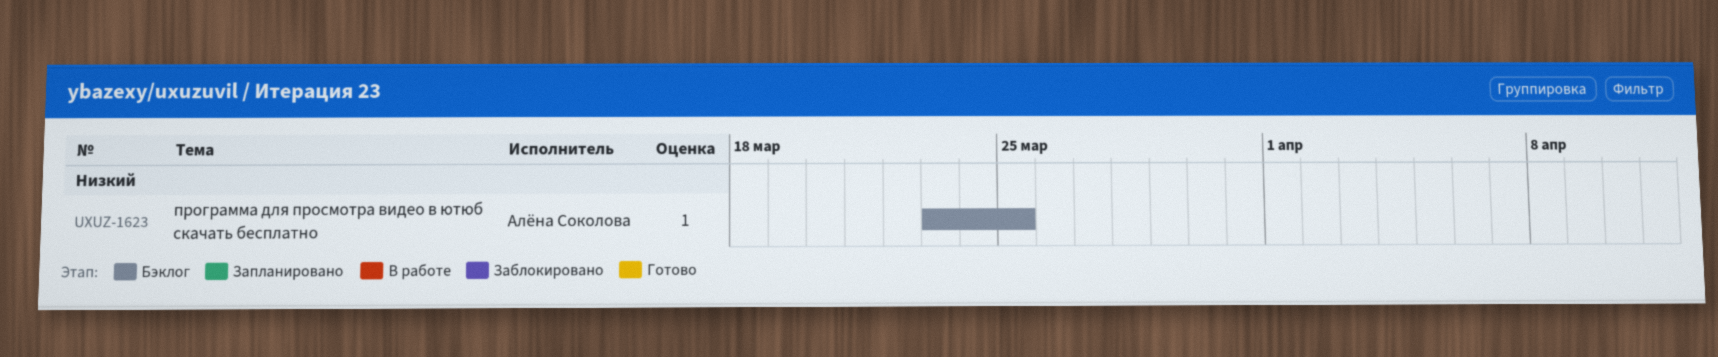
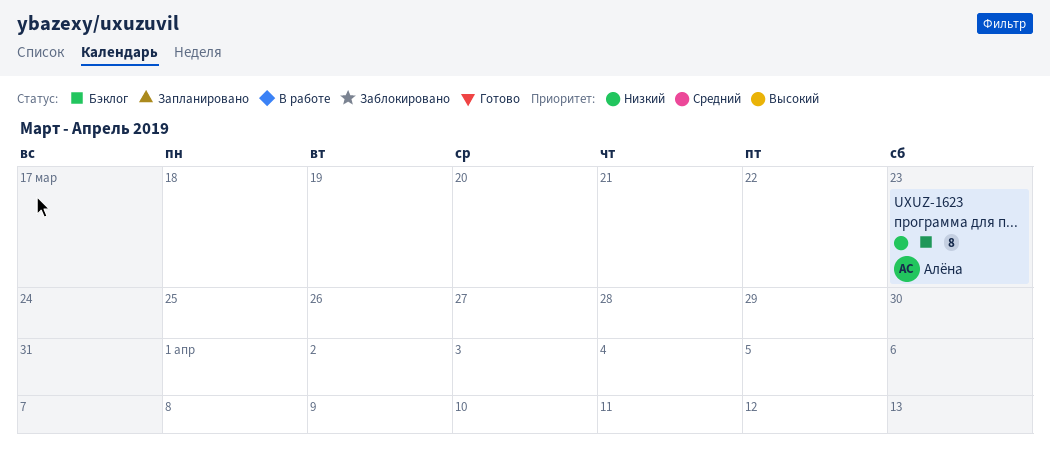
UXUZ-1623, estimate: 1 -> 8
UXUZ-1623, due: Mar 25 -> Mar 23

